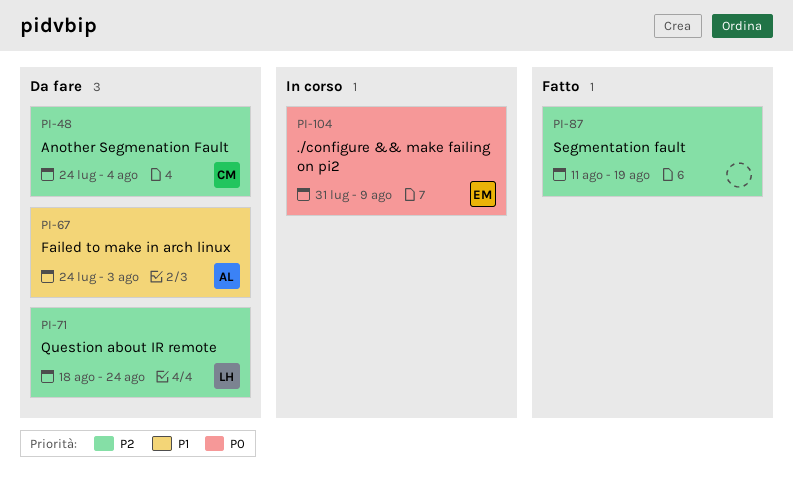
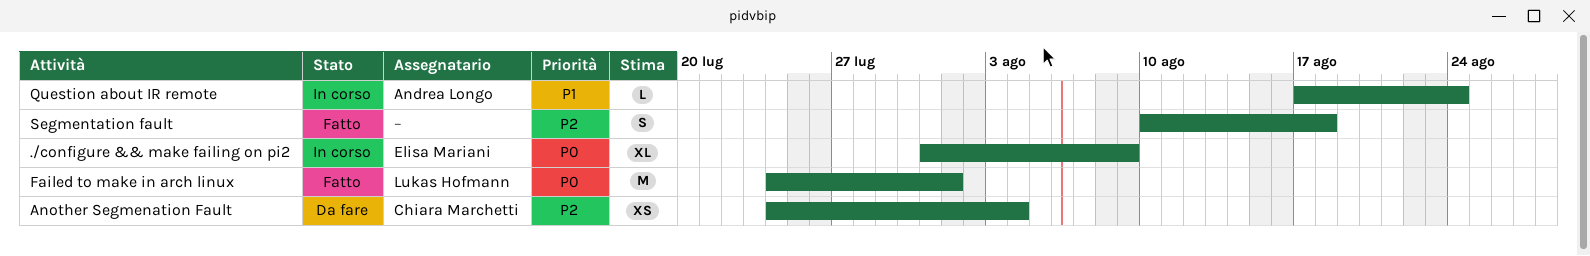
Failed to make in arch linux, status: Da fare -> Fatto
Failed to make in arch linux, owner: Andrea Longo -> Lukas Hofmann
Failed to make in arch linux, priority: P1 -> P0
Failed to make in arch linux, due: Aug 3 -> Aug 1
Question about IR remote, status: Da fare -> In corso
Question about IR remote, owner: Lukas Hofmann -> Andrea Longo
Question about IR remote, priority: P2 -> P1
Question about IR remote, start: Aug 18 -> Aug 17
Segmentation fault, start: Aug 11 -> Aug 10
Segmentation fault, due: Aug 19 -> Aug 18

